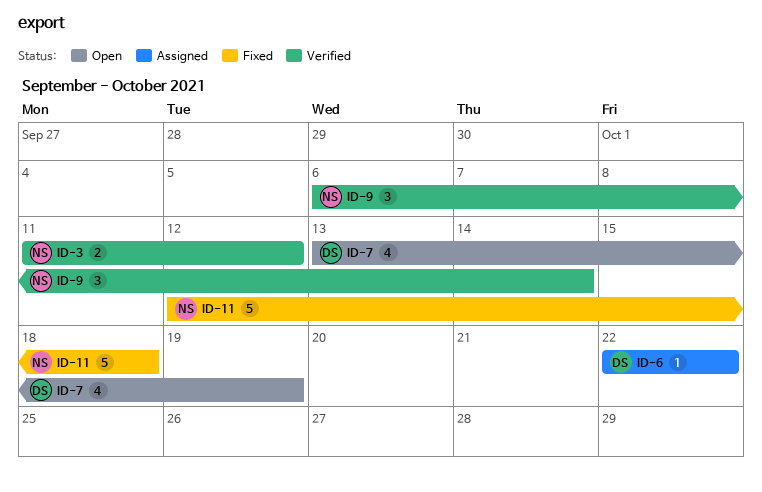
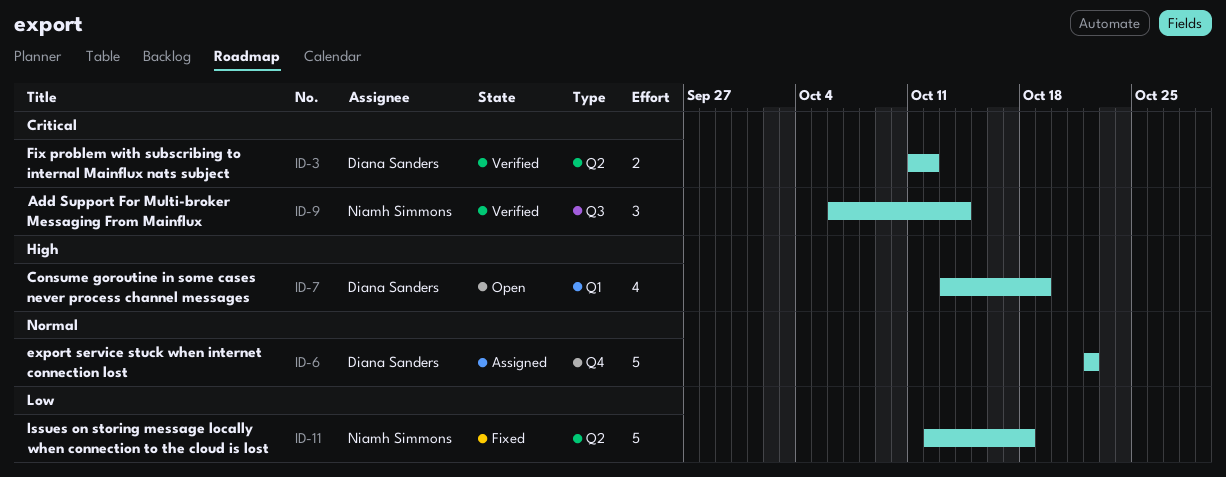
ID-3, owner: Niamh Simmons -> Diana Sanders
ID-6, estimate: 1 -> 5

